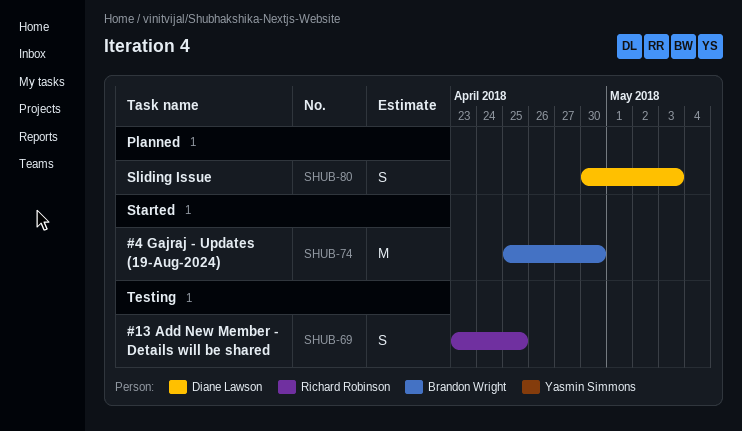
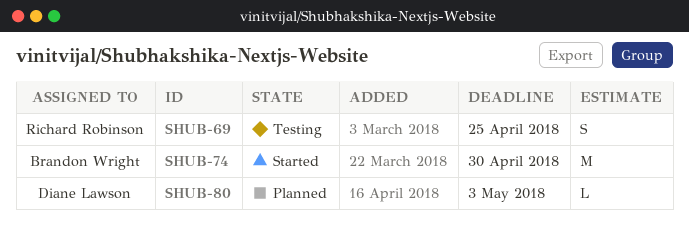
SHUB-80, estimate: S -> L

